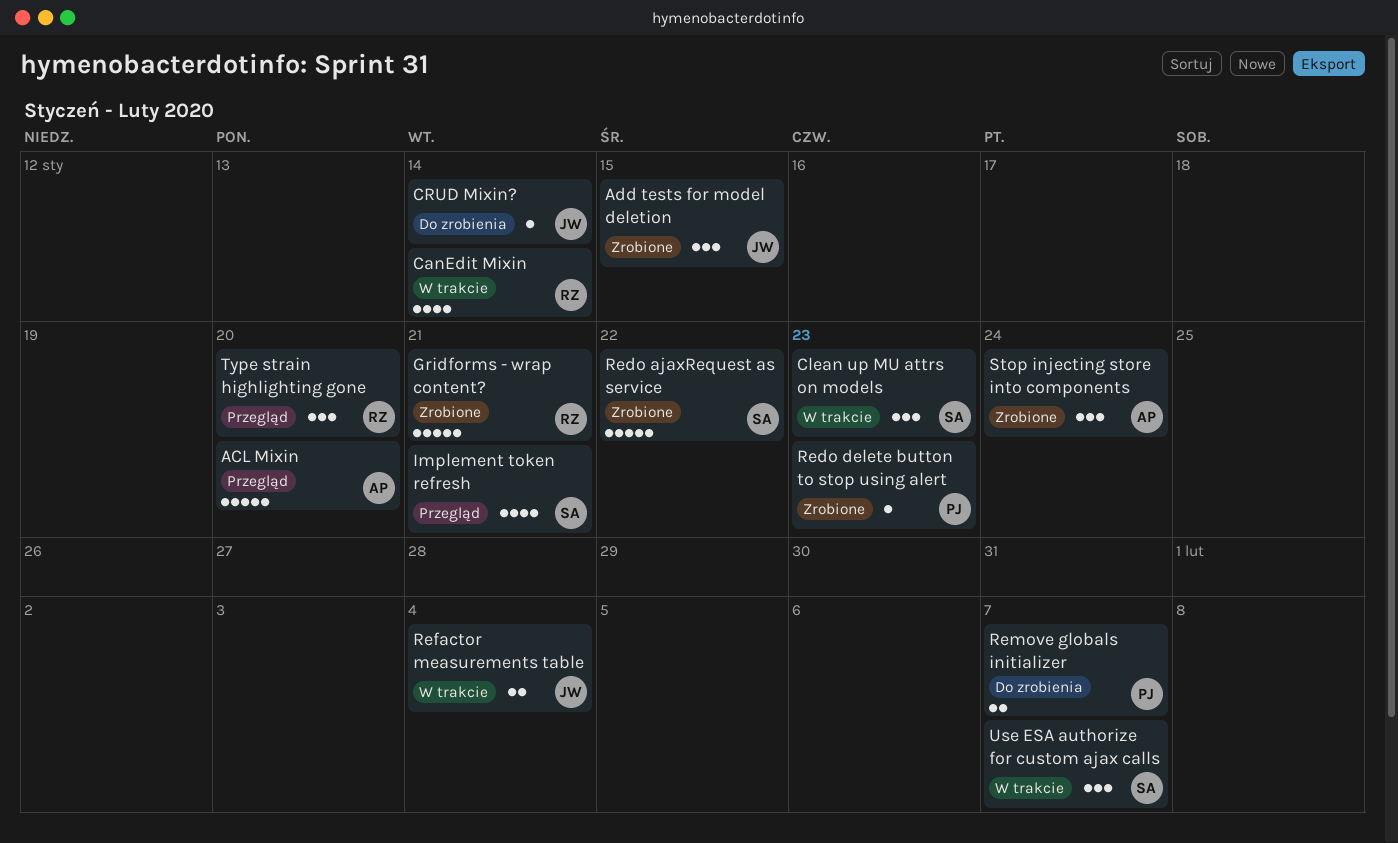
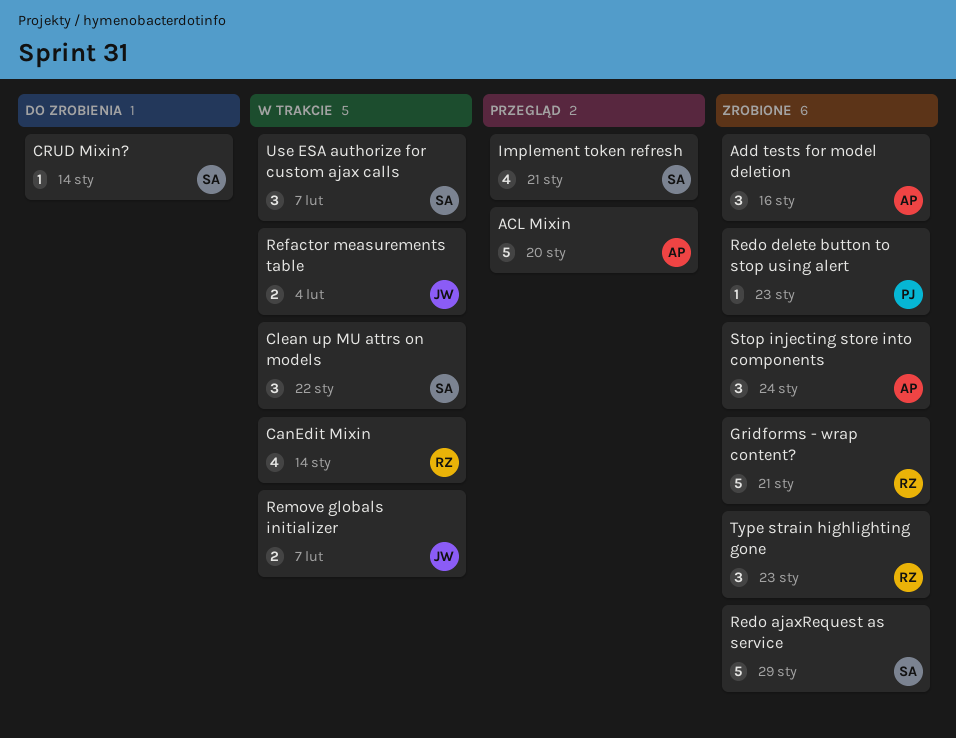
Add tests for model deletion, owner: JW -> AP
Add tests for model deletion, due: Jan 15 -> Jan 16
Clean up MU attrs on models, due: Jan 23 -> Jan 22
CRUD Mixin?, owner: JW -> SA
Redo ajaxRequest as service, due: Jan 22 -> Jan 29
Remove globals initializer, status: Do zrobienia -> W trakcie
Remove globals initializer, owner: PJ -> JW
Type strain highlighting gone, status: Przegląd -> Zrobione
Type strain highlighting gone, due: Jan 20 -> Jan 23

